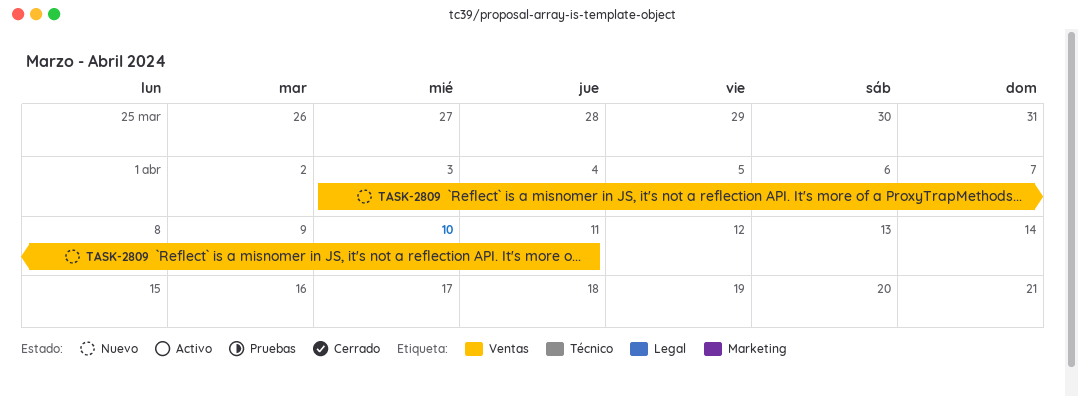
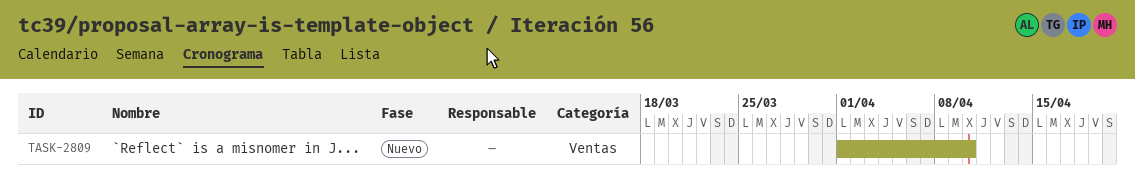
TASK-2809, start: Apr 3 -> Apr 1
TASK-2809, due: Apr 11 -> Apr 10

